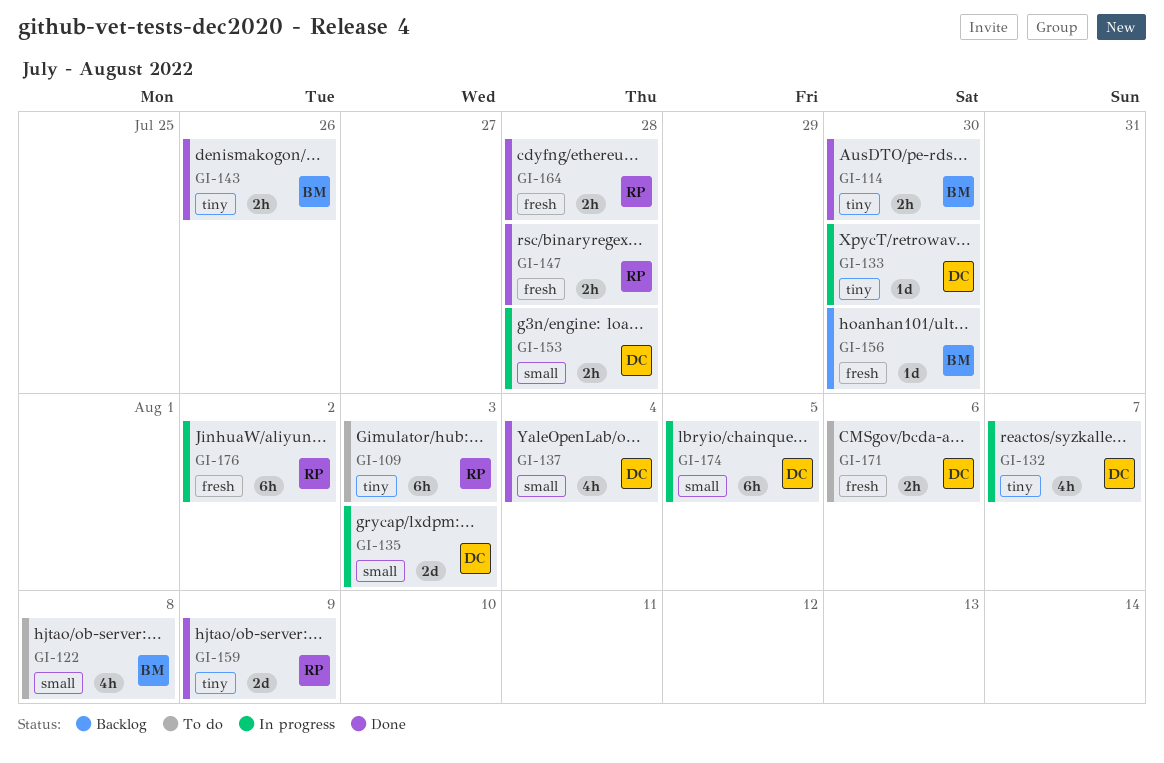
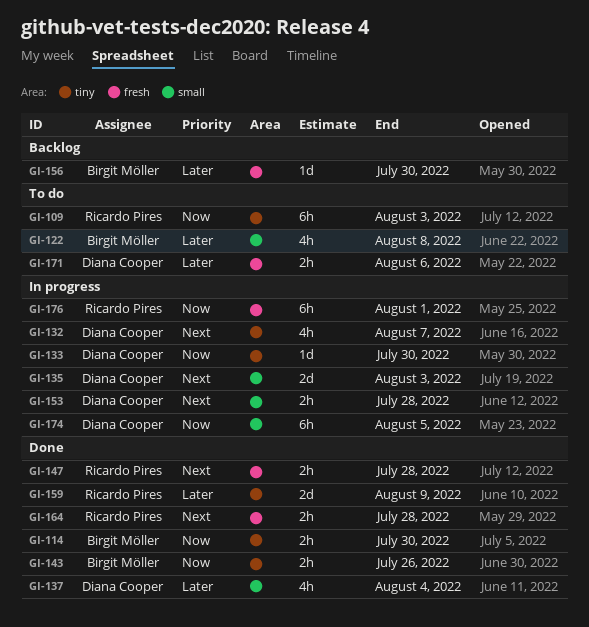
GI-176, due: Aug 2 -> Aug 1

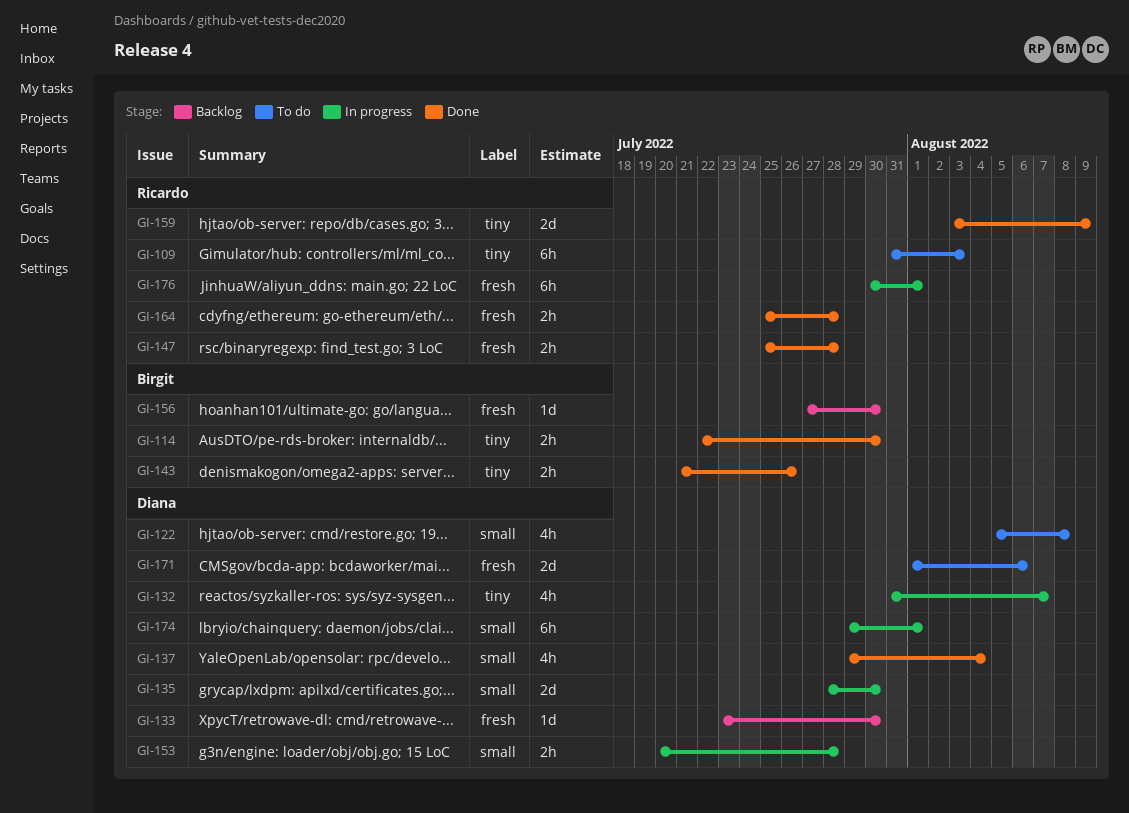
GI-122, owner: Birgit Möller -> Diana Cooper
GI-133, status: In progress -> Backlog
GI-133, label: tiny -> fresh
GI-135, due: Aug 3 -> Jul 30
GI-171, estimate: 2h -> 2d
GI-174, due: Aug 5 -> Aug 1

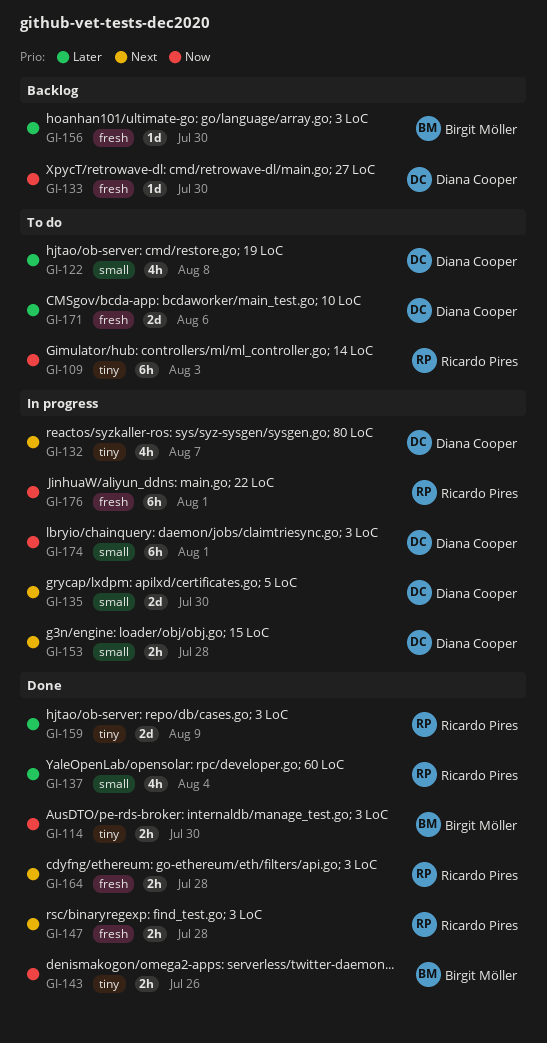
GI-137, owner: Diana Cooper -> Ricardo Pires

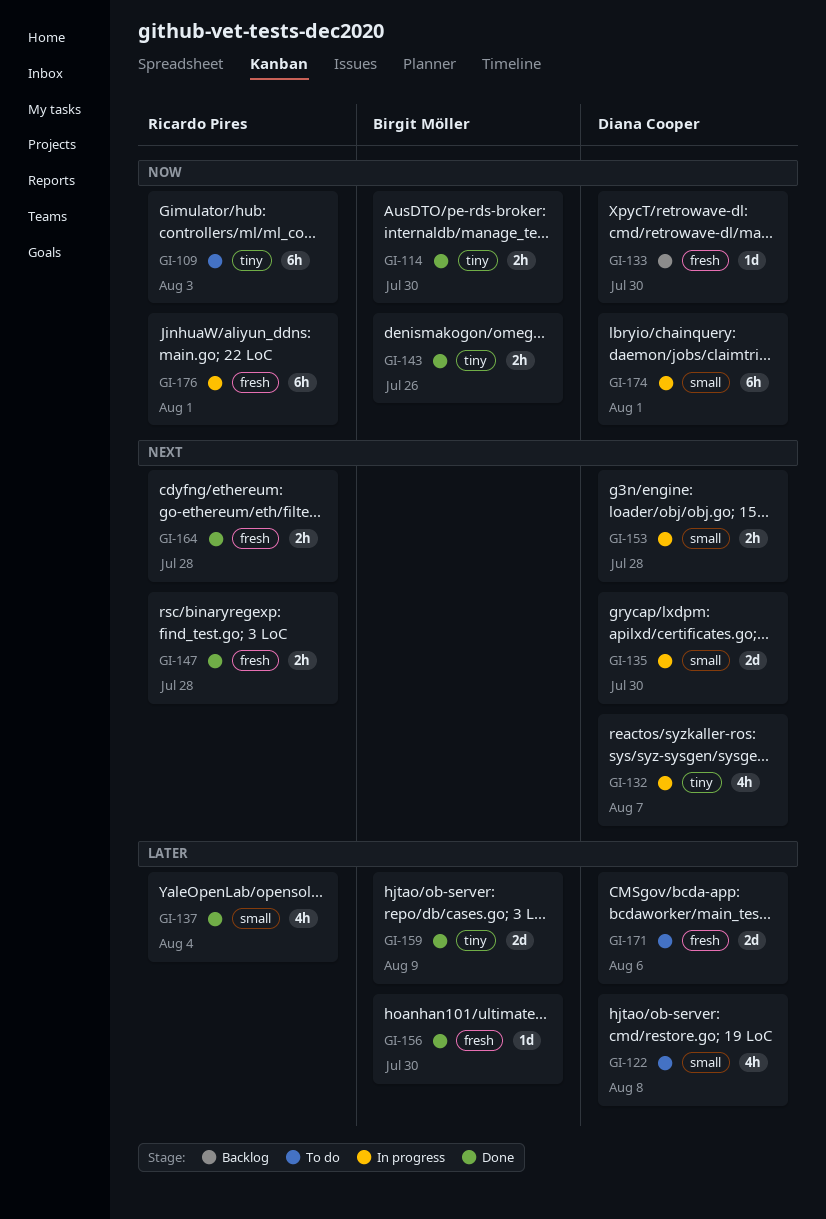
GI-156, status: Backlog -> Done
GI-159, owner: Ricardo Pires -> Birgit Möller

